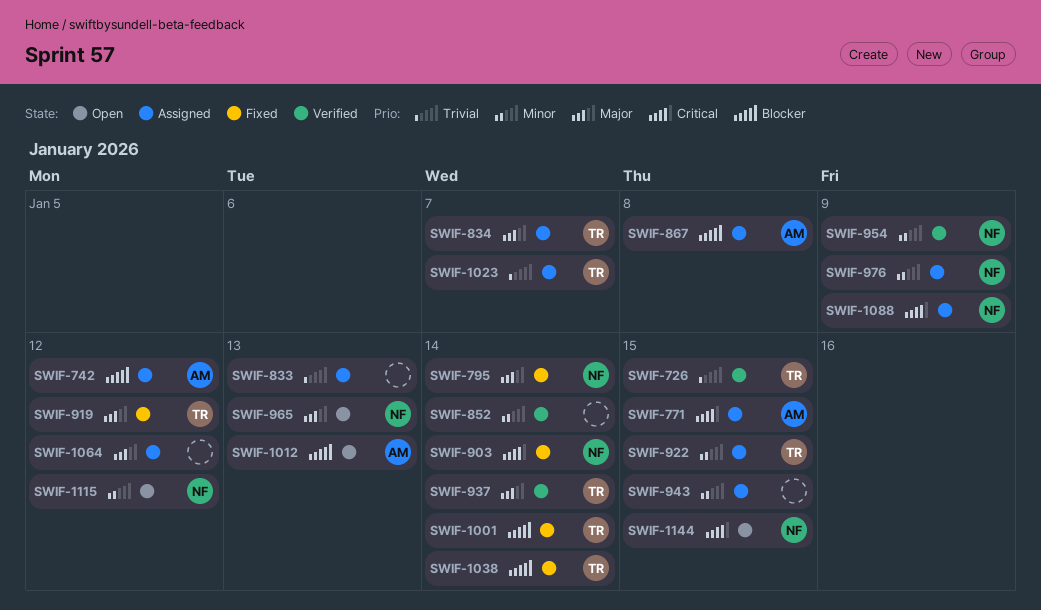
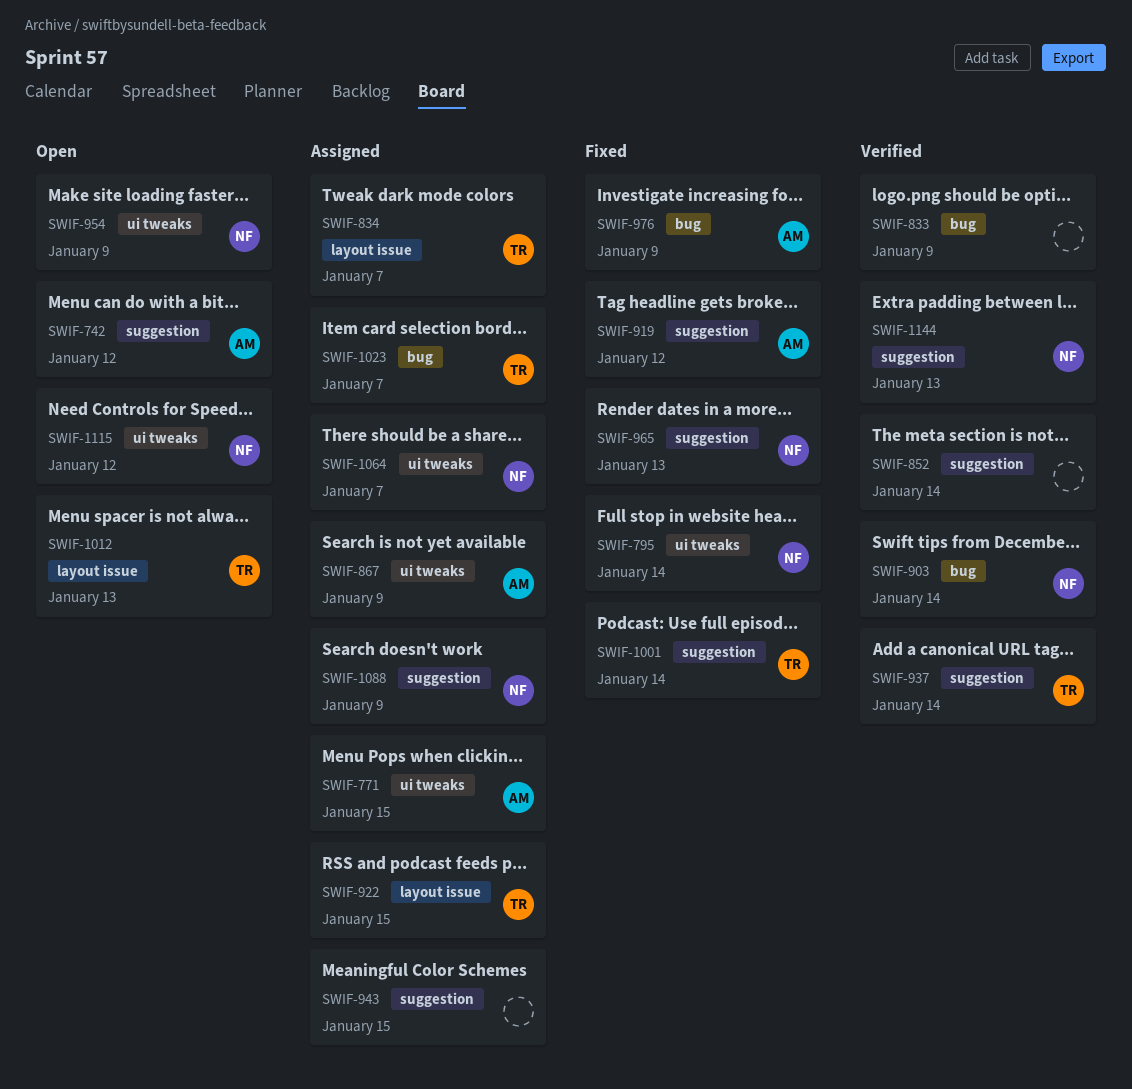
SWIF-726: present -> none
SWIF-742, status: Assigned -> Open
SWIF-833, status: Assigned -> Verified
SWIF-833, due: Jan 13 -> Jan 9
SWIF-867, due: Jan 8 -> Jan 9
SWIF-903, status: Fixed -> Verified
SWIF-919, owner: TR -> AM
SWIF-954, status: Verified -> Open
SWIF-965, status: Open -> Fixed
SWIF-976, status: Assigned -> Fixed
SWIF-976, owner: NF -> AM
SWIF-1012, owner: AM -> TR
SWIF-1038: present -> none
SWIF-1064, owner: none -> NF
SWIF-1064, due: Jan 12 -> Jan 7
SWIF-1144, status: Open -> Verified
SWIF-1144, due: Jan 15 -> Jan 13

